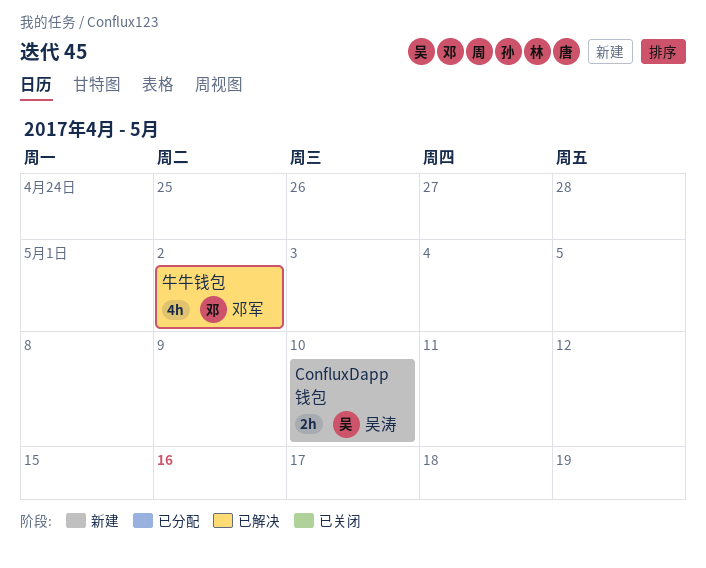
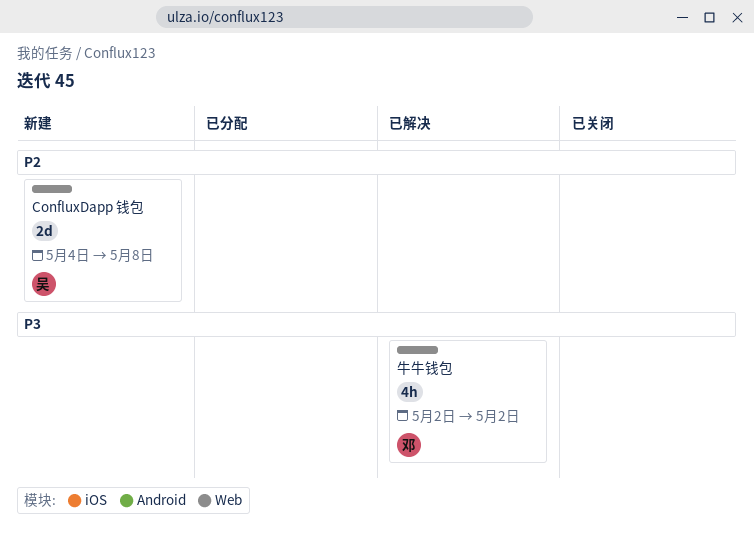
ConfluxDapp 钱包, estimate: 2h -> 2d
ConfluxDapp 钱包, due: May 10 -> May 8

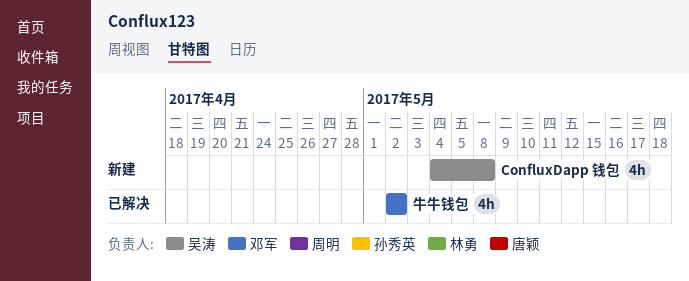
ConfluxDapp 钱包, estimate: 2d -> 4h

